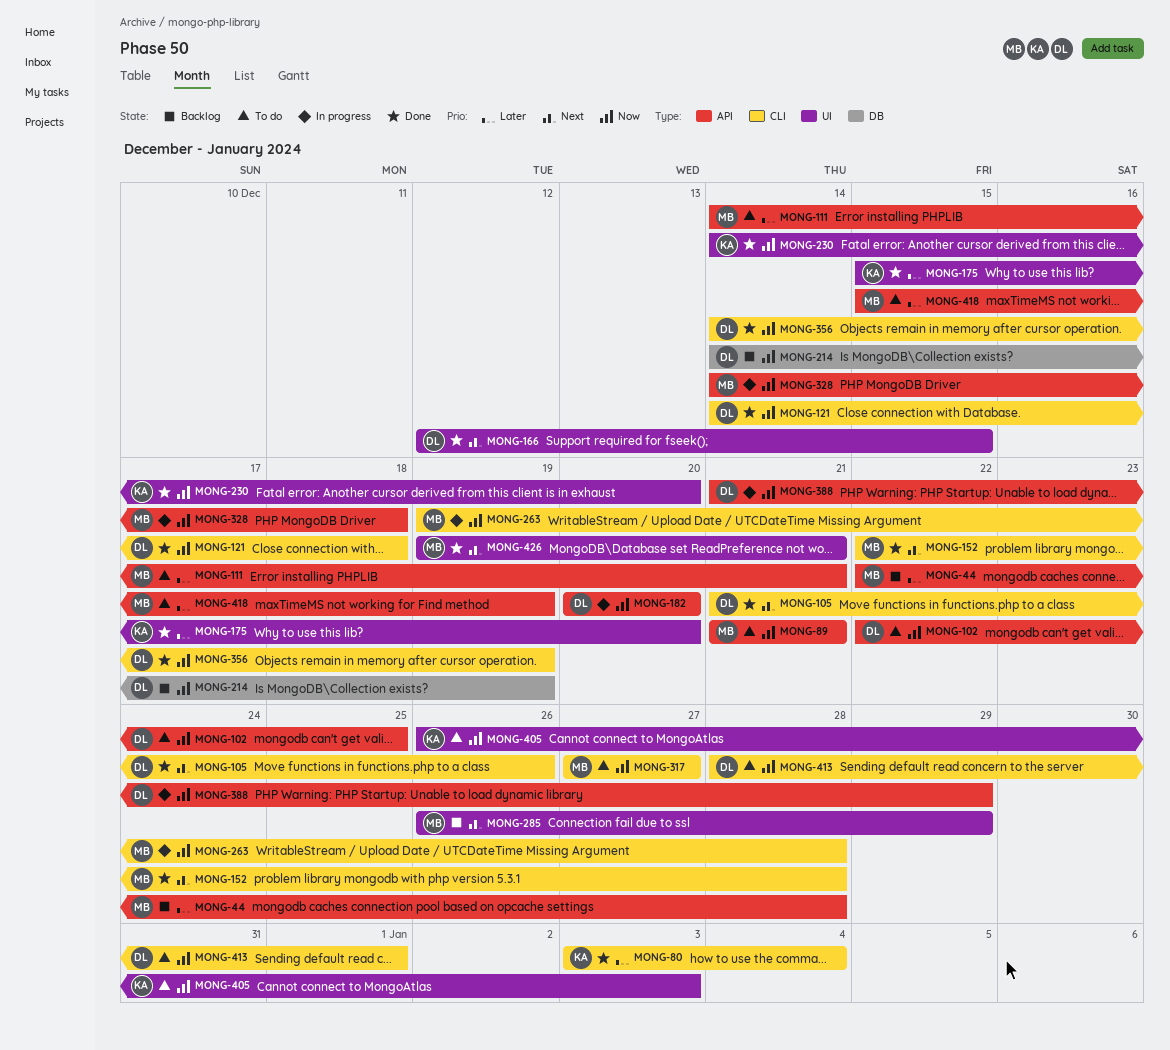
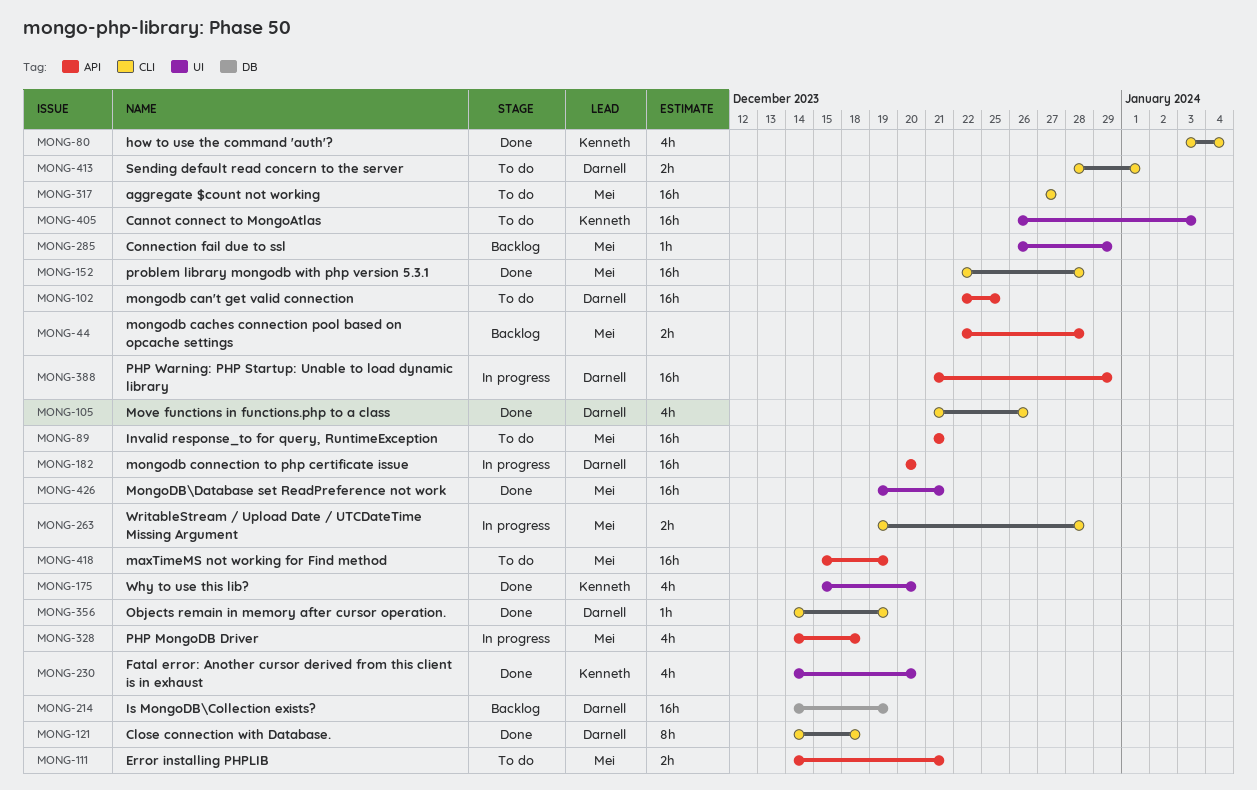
MONG-166: present -> none

